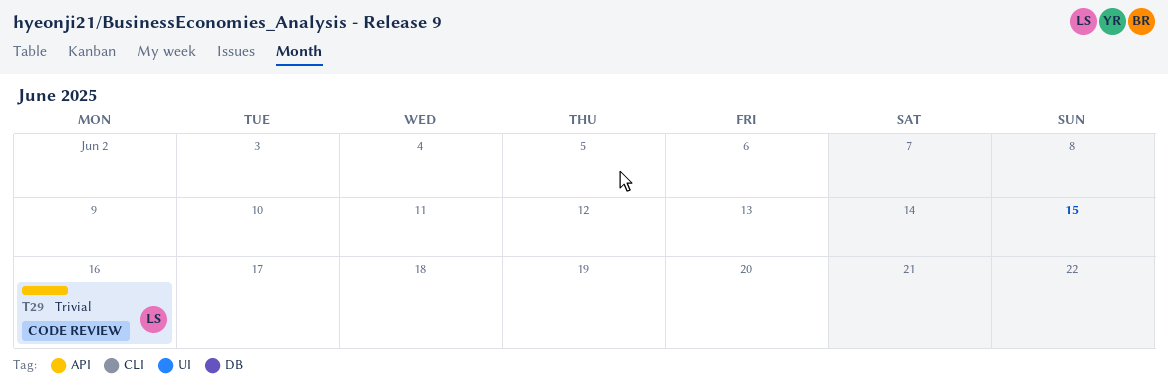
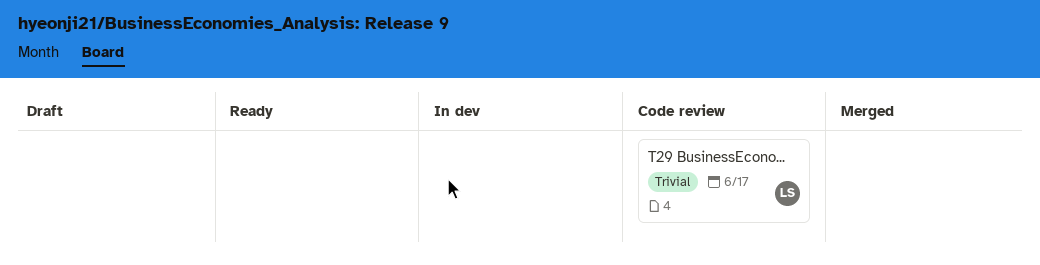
T29, due: Jun 16 -> Jun 17

